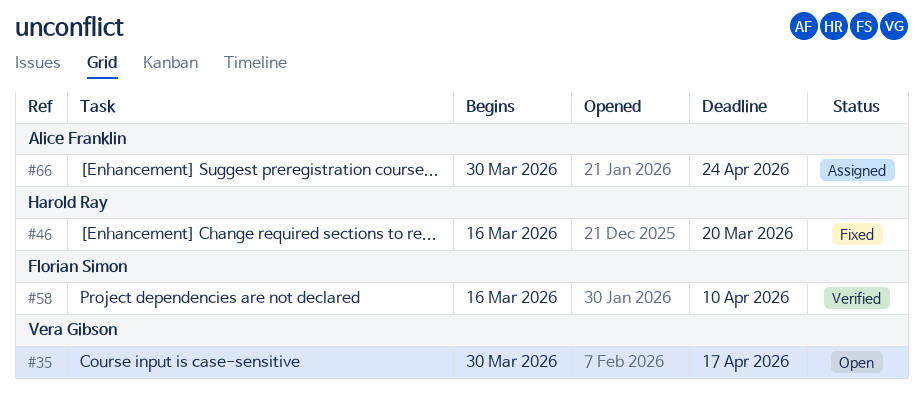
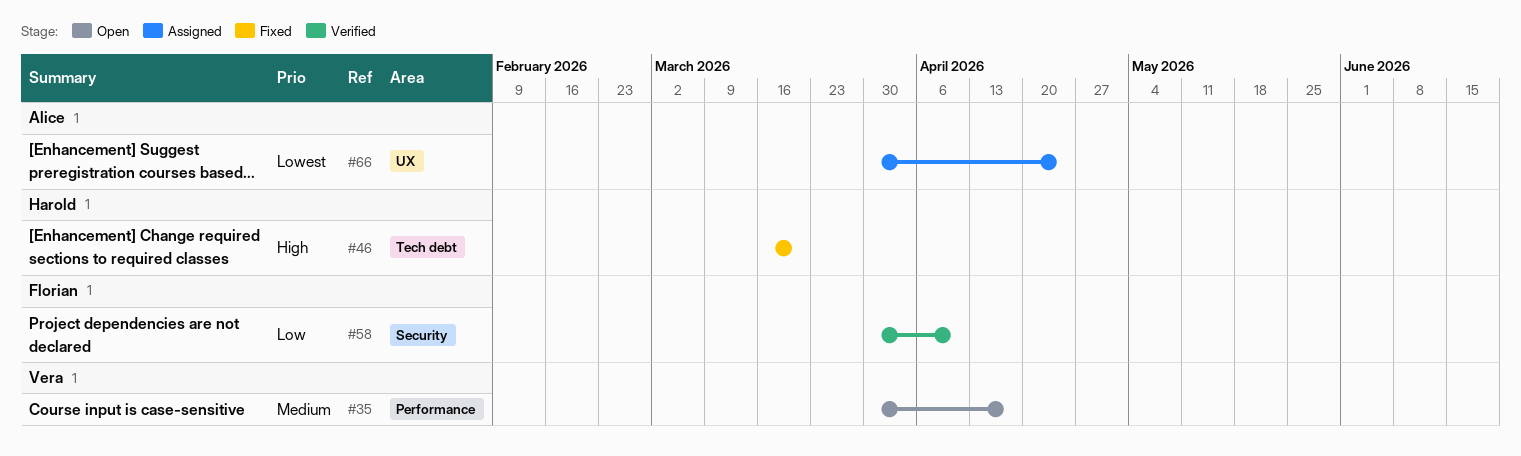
#58, start: Mar 16 -> Mar 30

